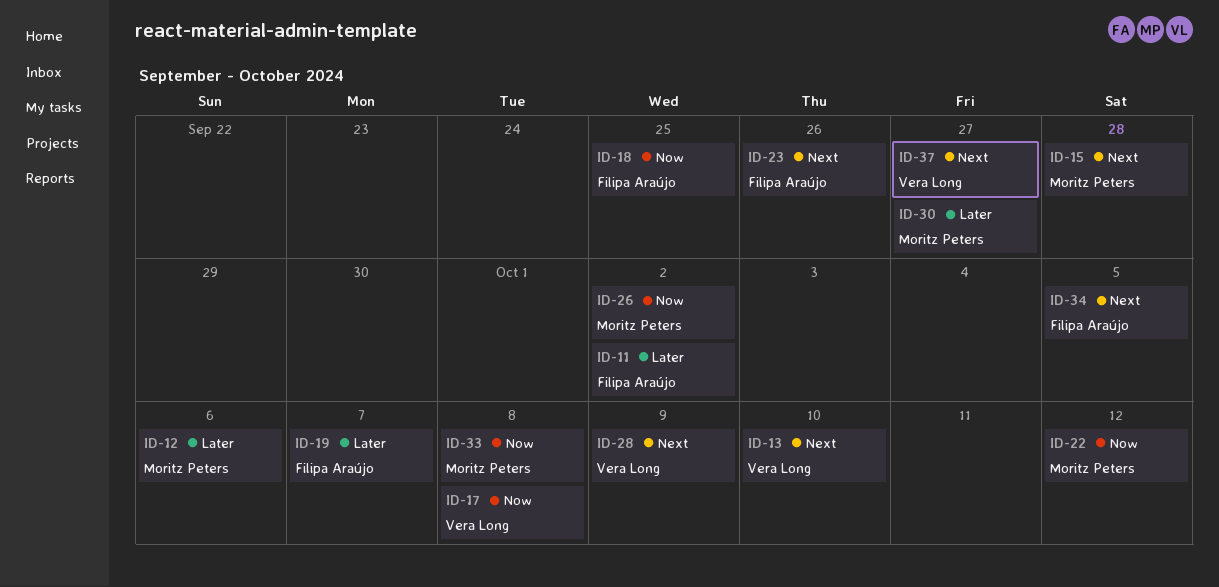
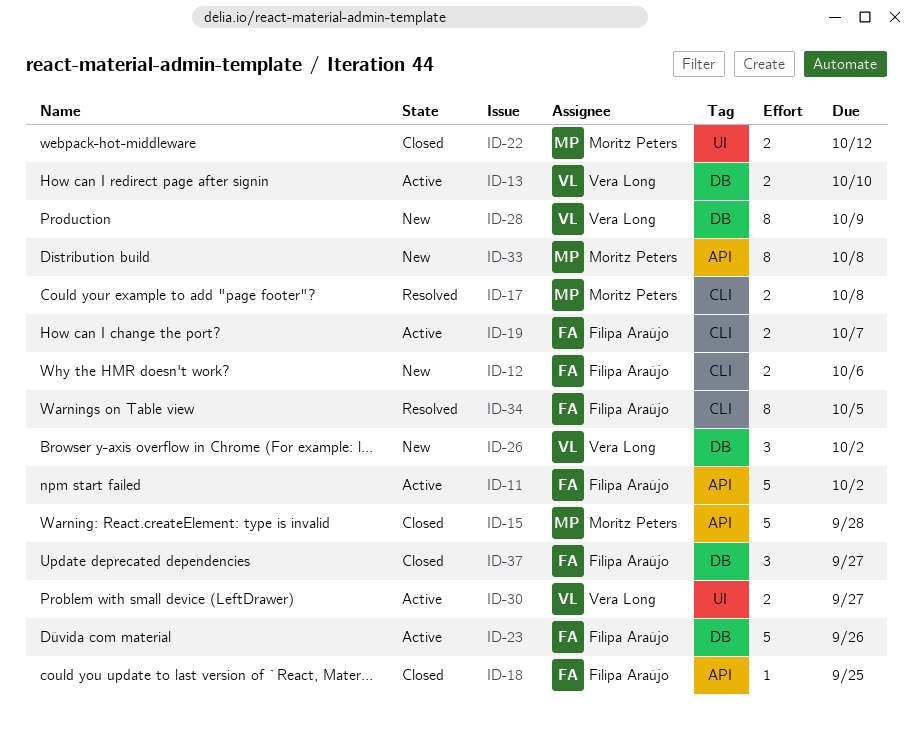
ID-12, owner: Moritz Peters -> Filipa Araújo
ID-17, owner: Vera Long -> Moritz Peters
ID-26, owner: Moritz Peters -> Vera Long
ID-30, owner: Moritz Peters -> Vera Long
ID-37, owner: Vera Long -> Filipa Araújo

